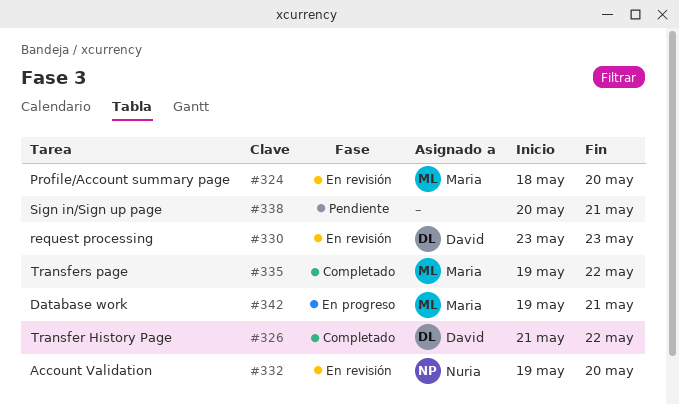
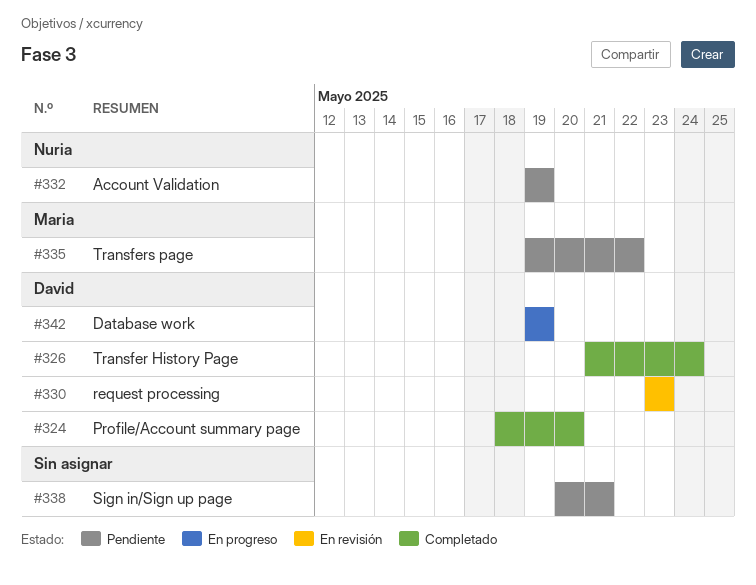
#324, status: En revisión -> Completado
#324, owner: Maria -> David
#326, due: May 22 -> May 24
#332, status: En revisión -> Pendiente
#332, due: May 20 -> May 19
#335, status: Completado -> Pendiente
#342, owner: Maria -> David
#342, due: May 21 -> May 19

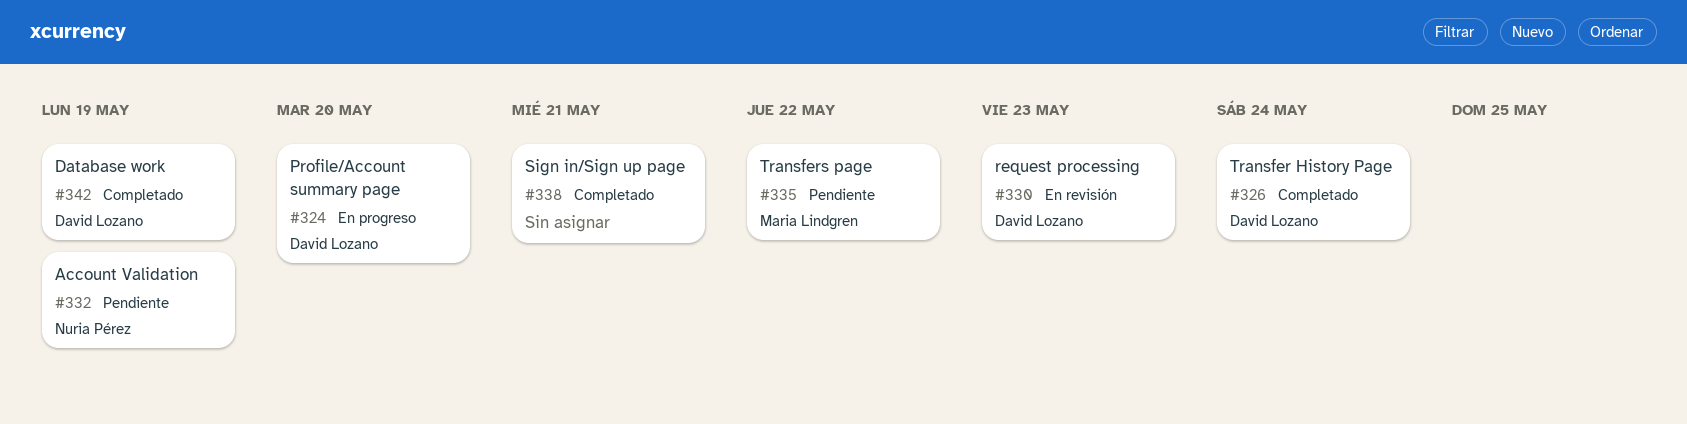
#324, status: Completado -> En progreso
#338, status: Pendiente -> Completado
#342, status: En progreso -> Completado

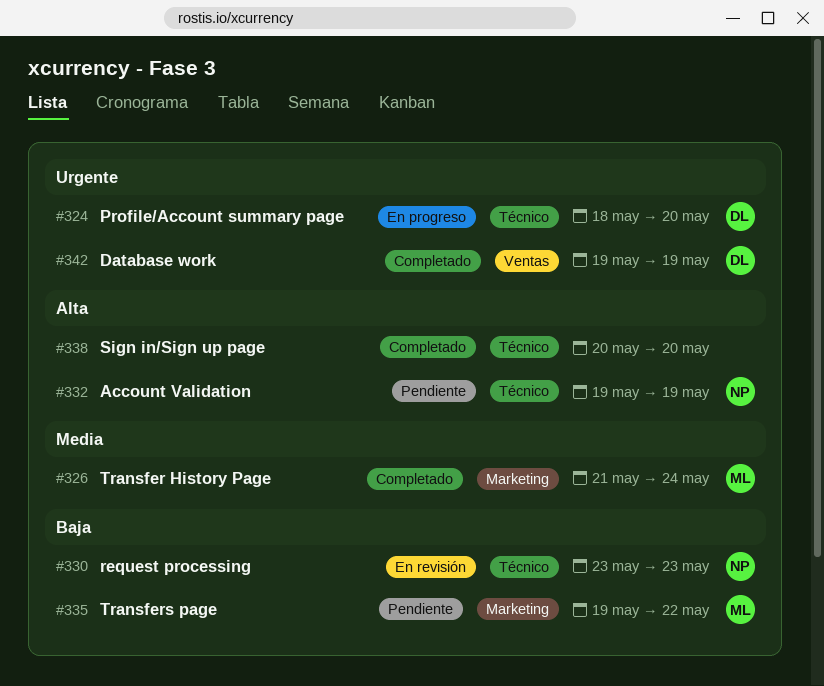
#326, owner: David Lozano -> Maria Lindgren
#330, owner: David Lozano -> Nuria Pérez
#338, due: May 21 -> May 20

